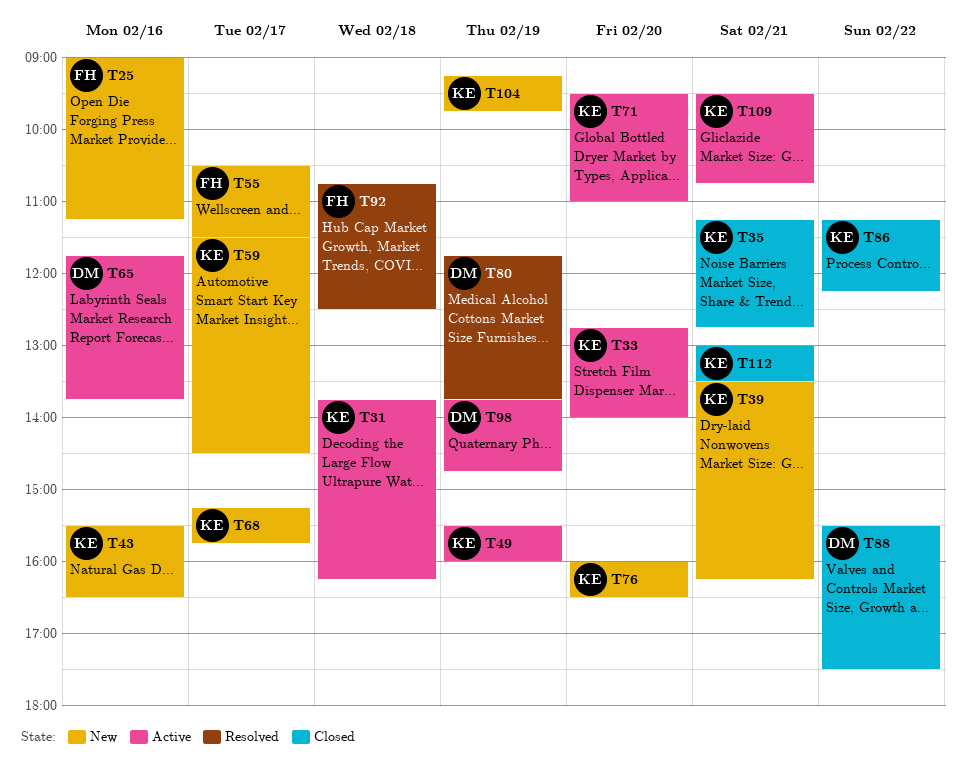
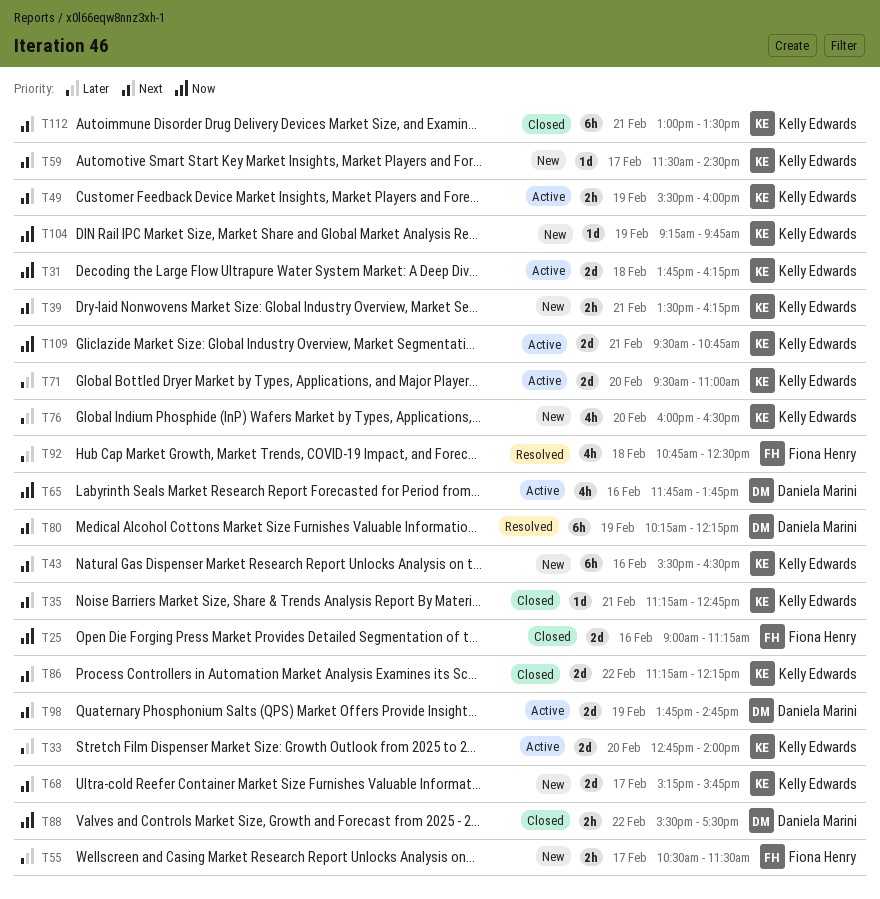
T25, status: New -> Closed
T80, begins: 11:45 -> 10:15
T80, ends: 13:45 -> 12:15

